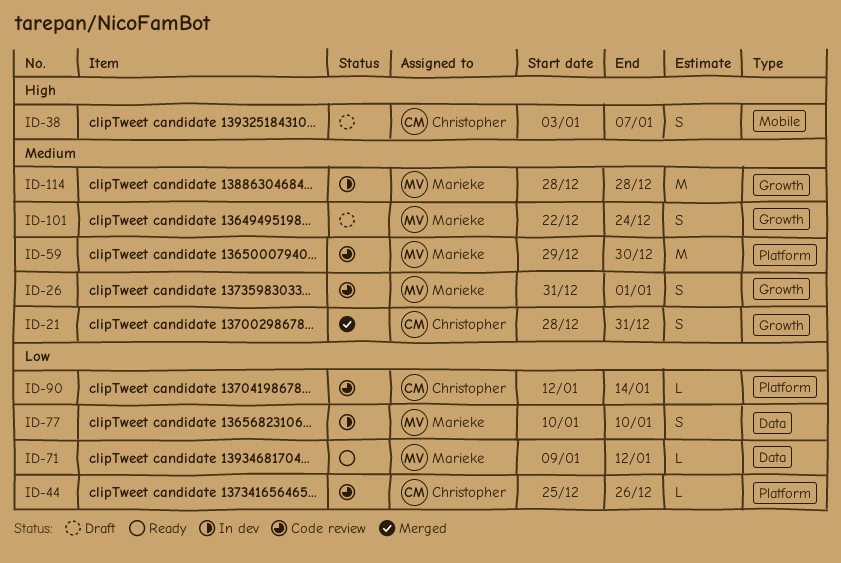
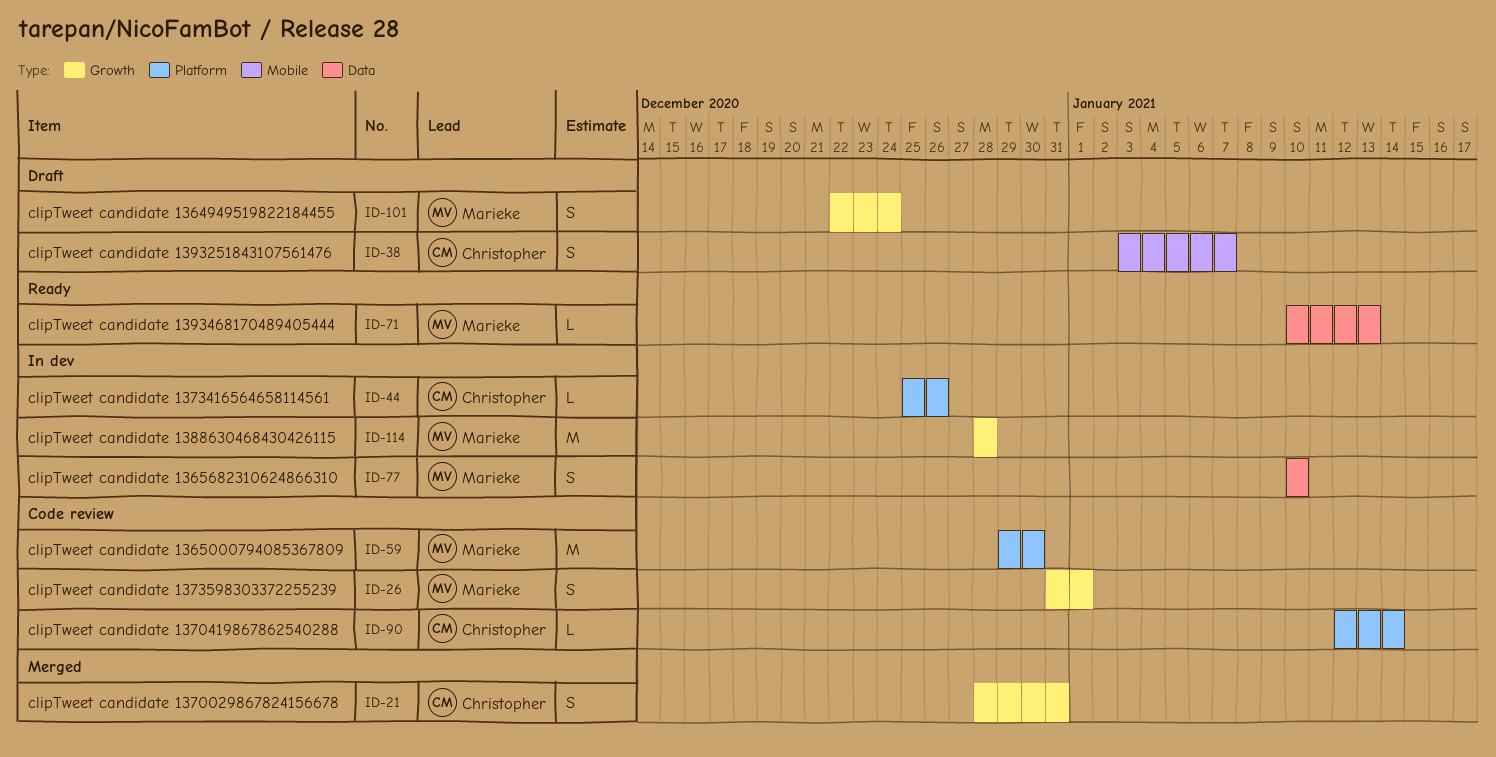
ID-44, status: Code review -> In dev
ID-71, start: Jan 9 -> Jan 10
ID-71, due: Jan 12 -> Jan 13

